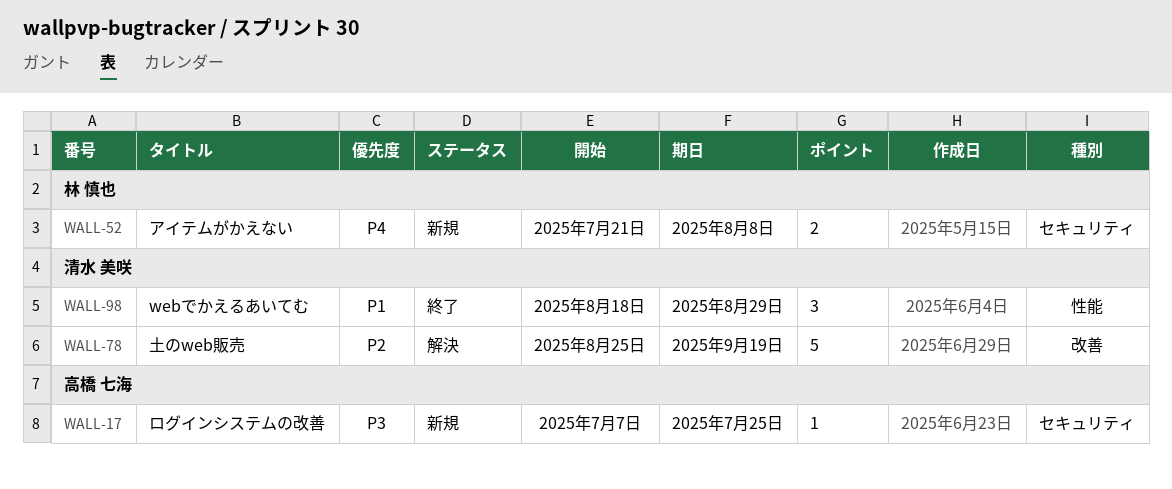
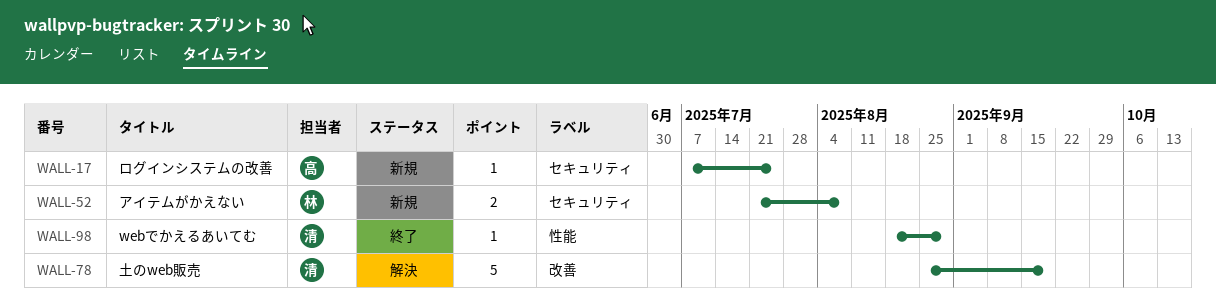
WALL-98, estimate: 3 -> 1

